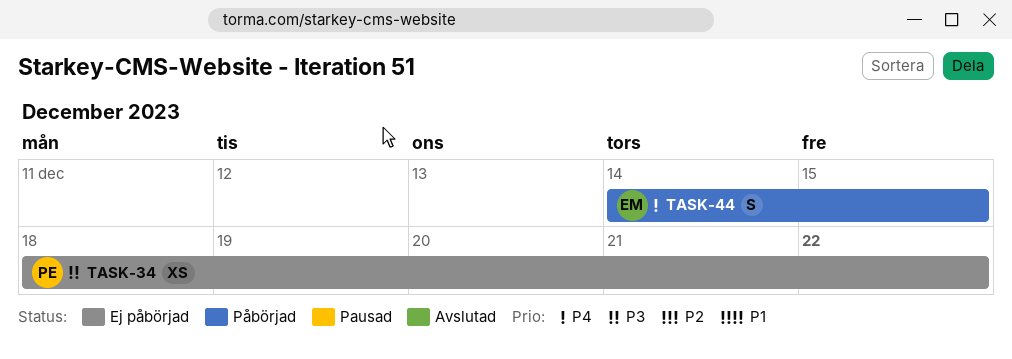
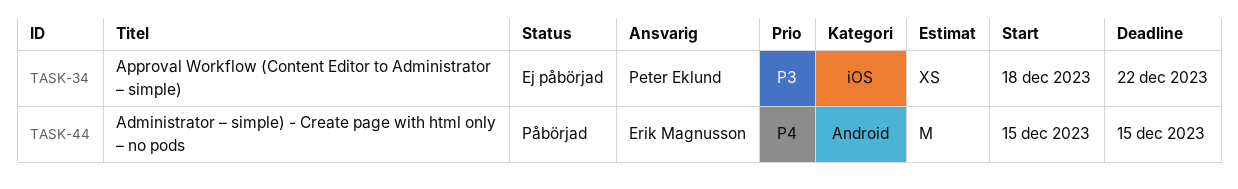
TASK-44, estimate: S -> M
TASK-44, start: Dec 14 -> Dec 15

